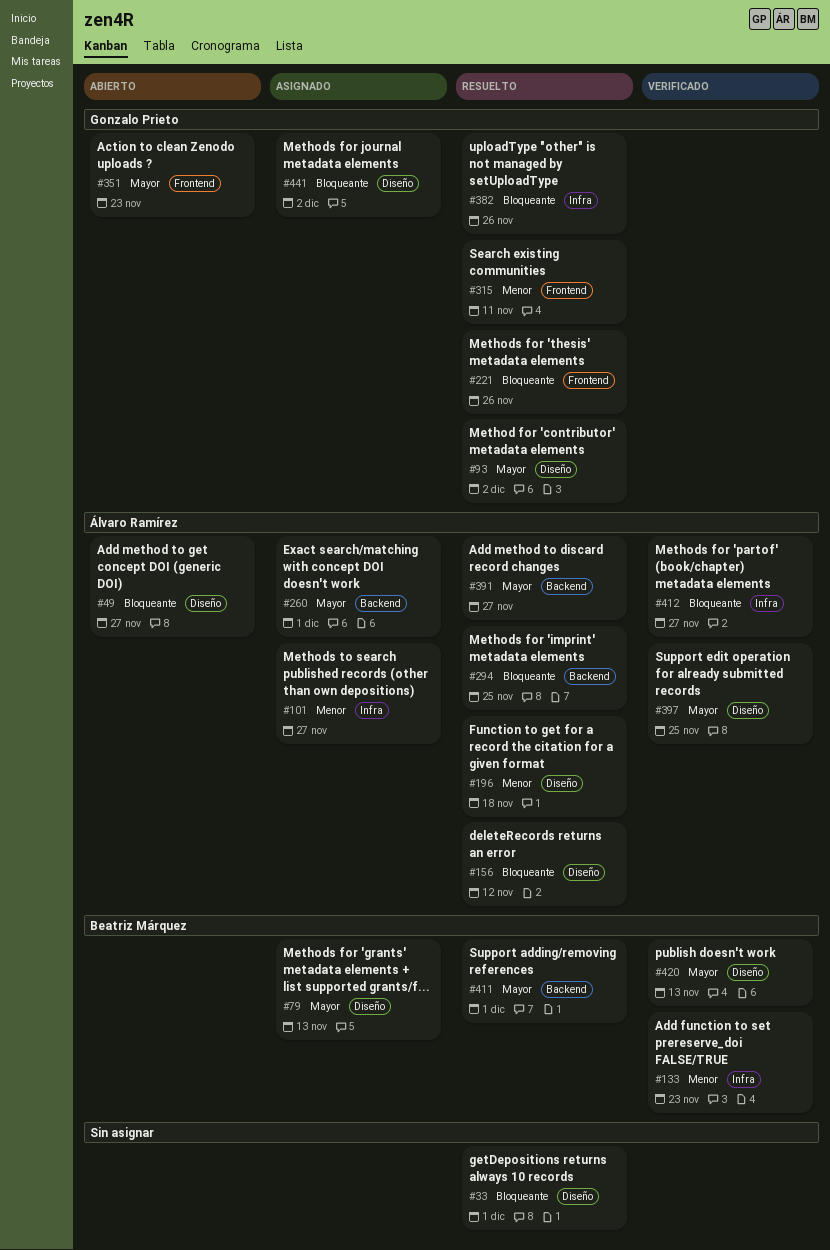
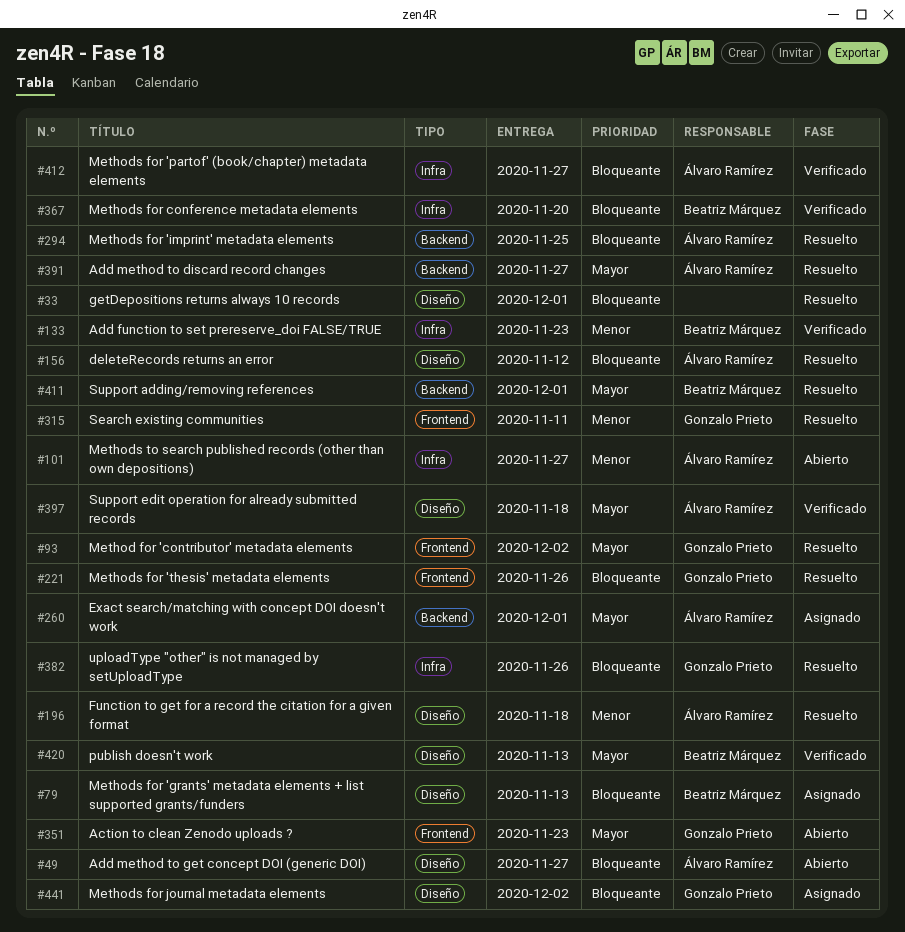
#79, priority: Mayor -> Bloqueante
#93, label: Diseño -> Frontend
#101, status: Asignado -> Abierto
#367: none -> present
#397, due: Nov 25 -> Nov 18

